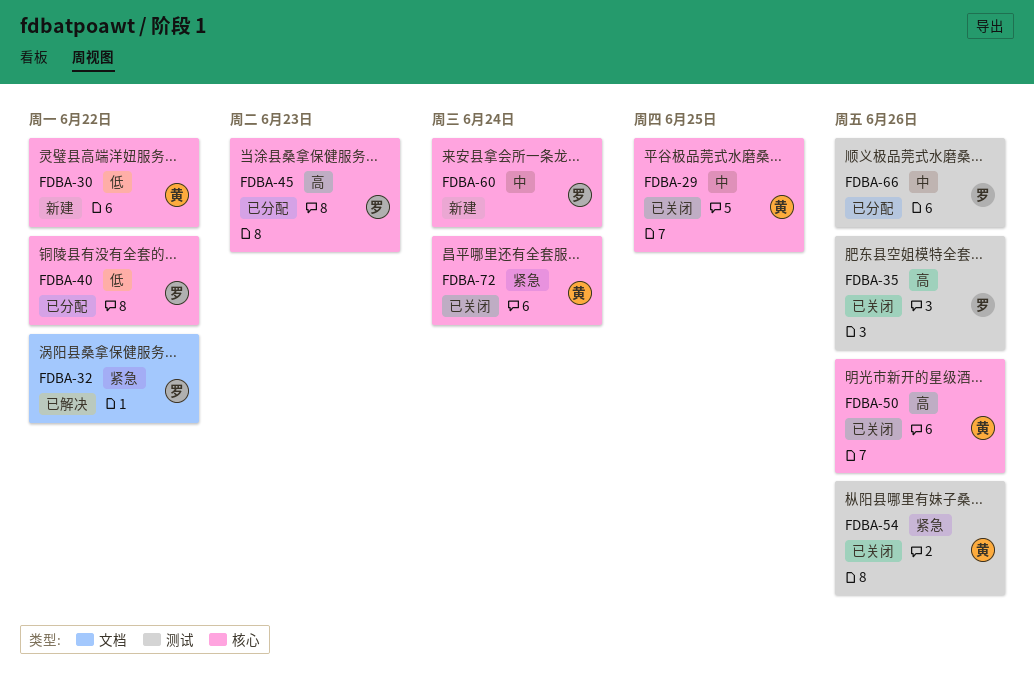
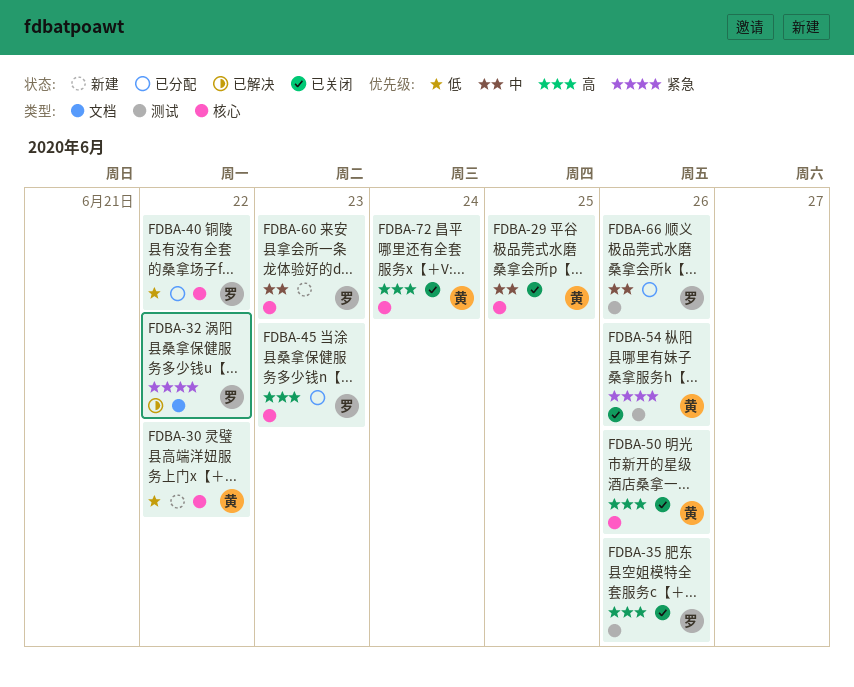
FDBA-60, due: Jun 24 -> Jun 23
FDBA-72, priority: 紧急 -> 高

